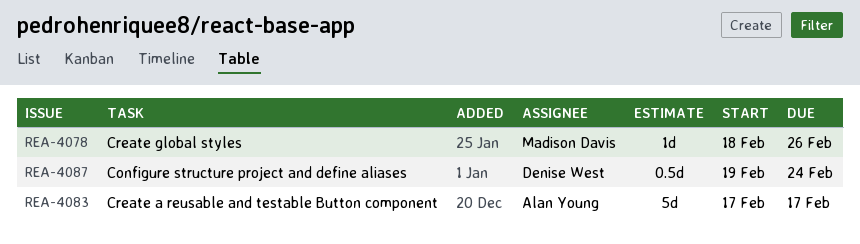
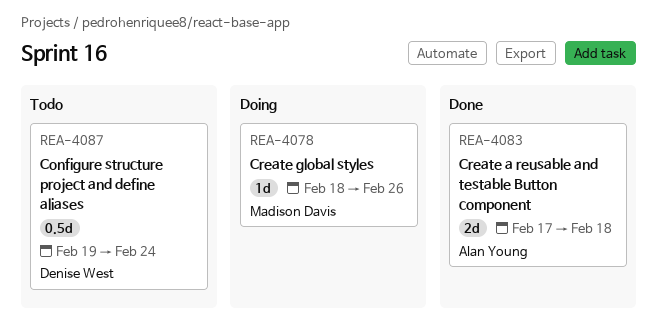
REA-4083, estimate: 5d -> 2d
REA-4083, due: Feb 17 -> Feb 18

